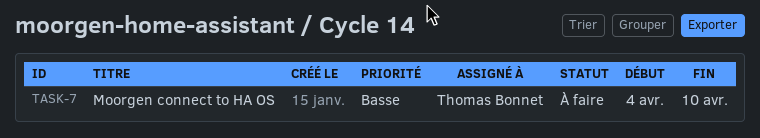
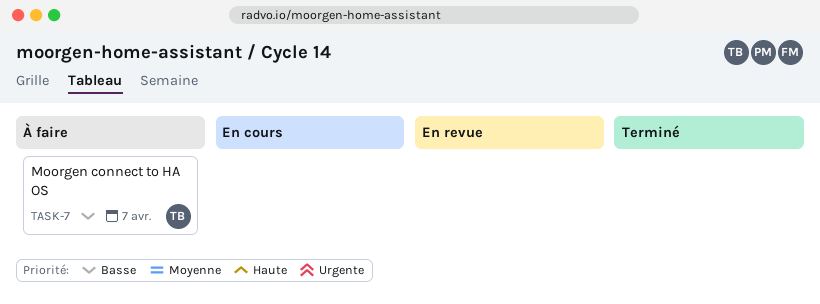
TASK-7, due: Apr 10 -> Apr 7

